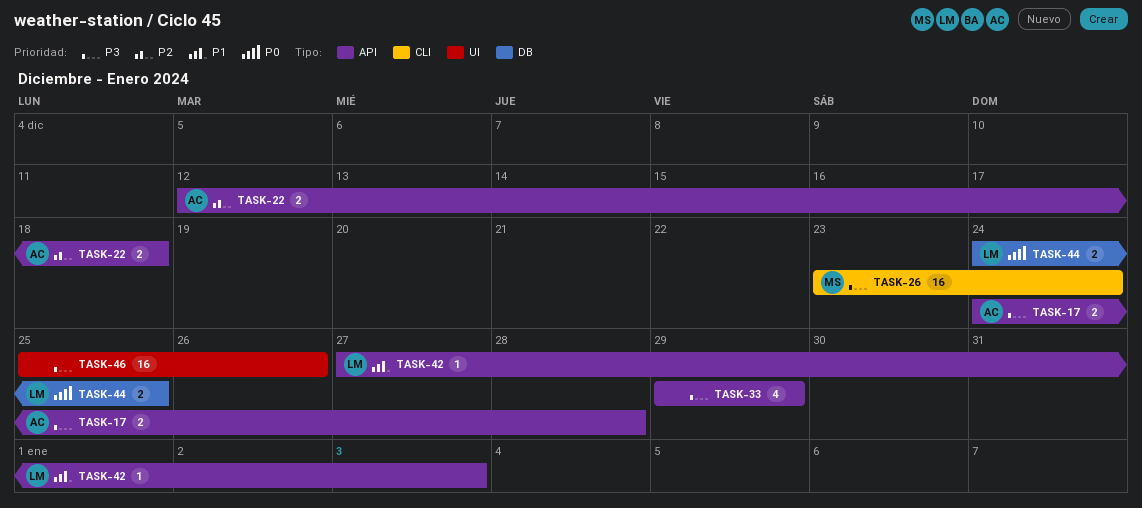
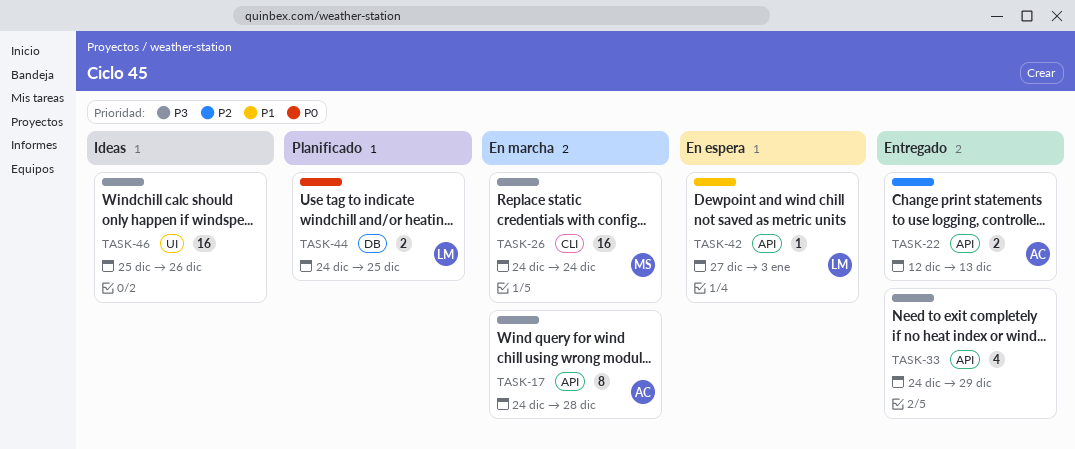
TASK-17, estimate: 2 -> 8
TASK-22, due: Dec 18 -> Dec 13
TASK-26, start: Dec 23 -> Dec 24
TASK-33, start: Dec 29 -> Dec 24

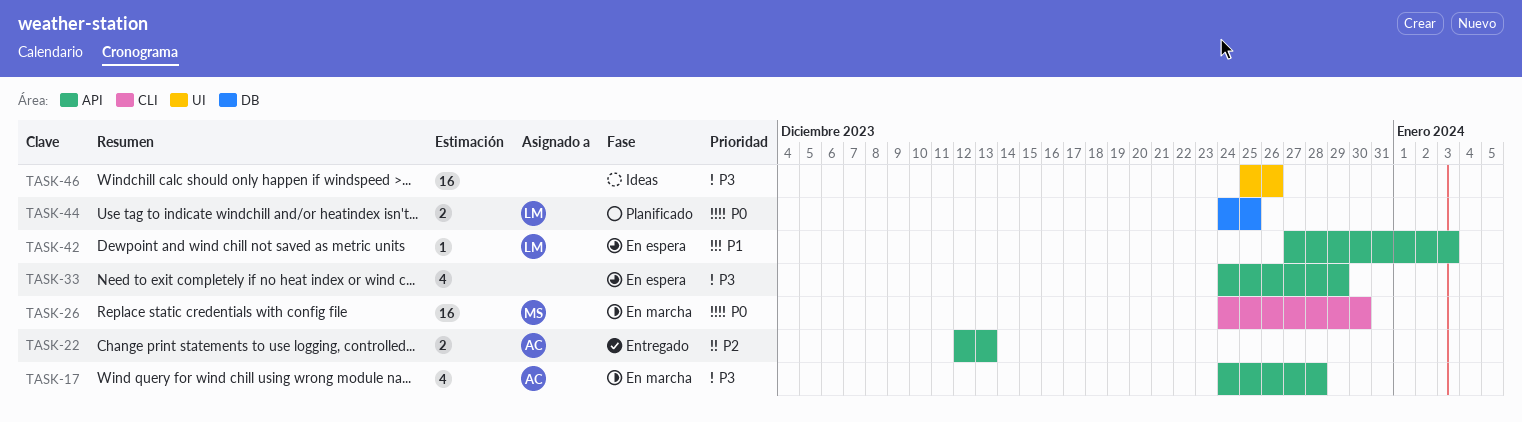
TASK-17, estimate: 8 -> 4
TASK-26, priority: P3 -> P0
TASK-26, due: Dec 24 -> Dec 30
TASK-33, status: Entregado -> En espera

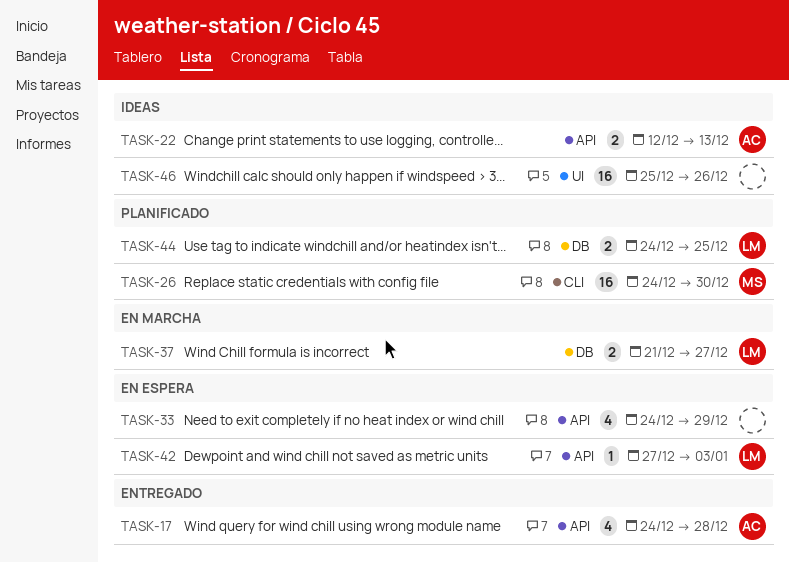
TASK-17, status: En marcha -> Entregado
TASK-22, status: Entregado -> Ideas
TASK-26, status: En marcha -> Planificado
TASK-37: none -> present

